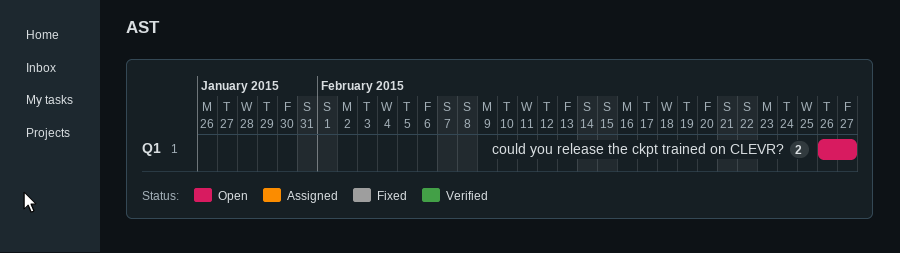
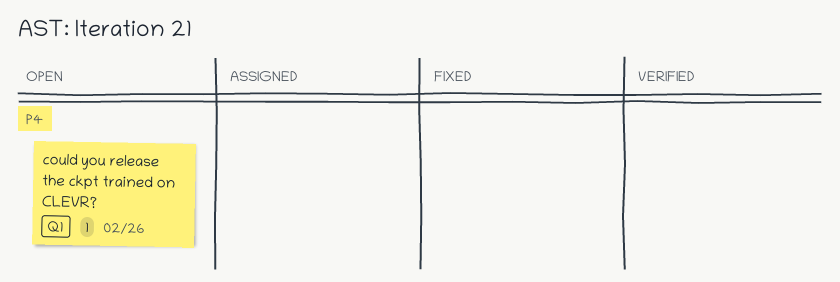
could you release the ckpt trained on CLEVR?, estimate: 2 -> 1
could you release the ckpt trained on CLEVR?, due: Feb 27 -> Feb 26

